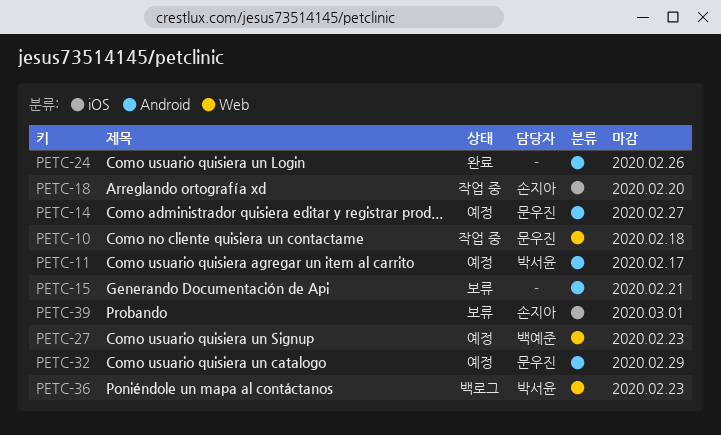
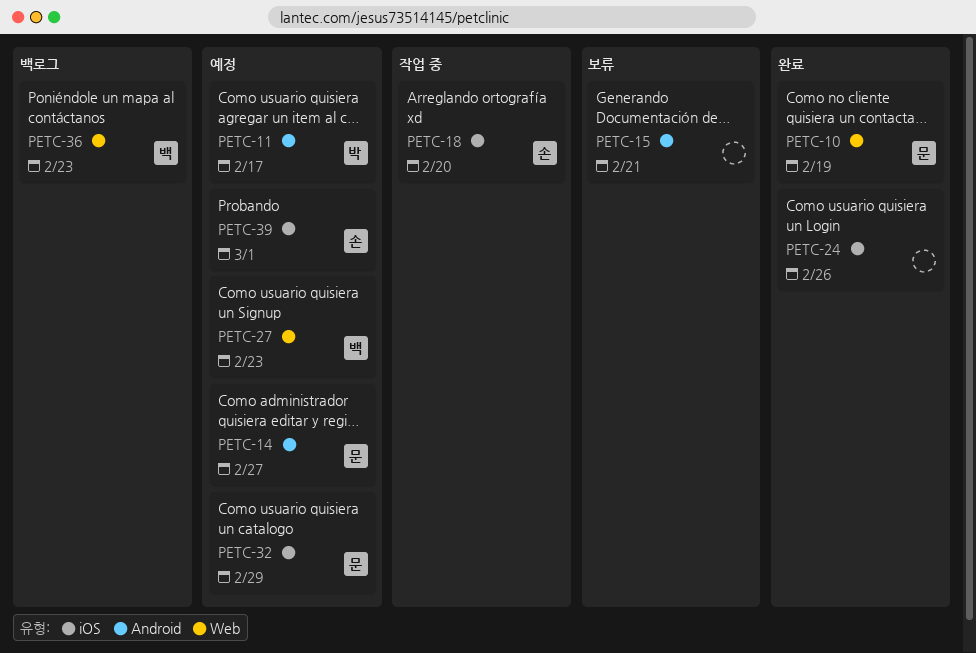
PETC-10, status: 작업 중 -> 완료
PETC-10, due: Feb 18 -> Feb 19
PETC-24, label: Android -> iOS
PETC-32, label: Android -> iOS
PETC-36, owner: 박서윤 -> 백예준
PETC-39, status: 보류 -> 예정

